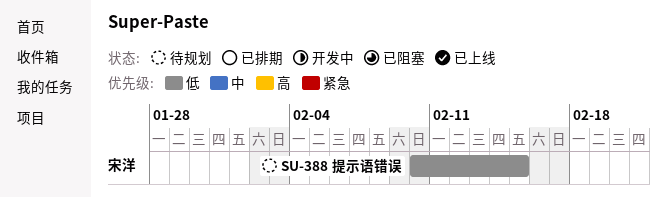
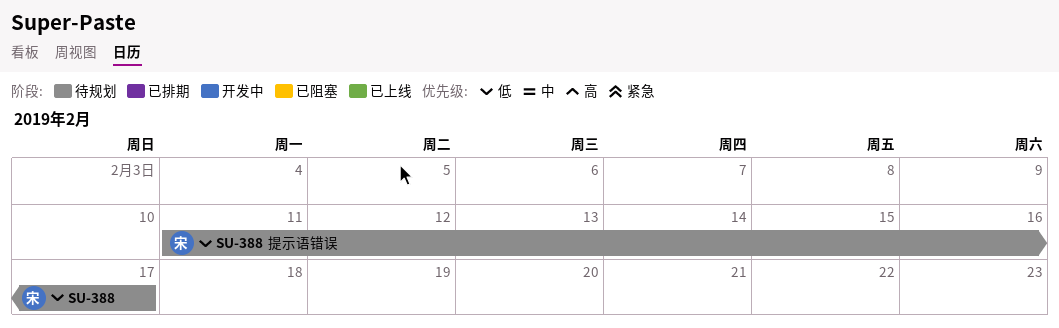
SU-388, start: Feb 10 -> Feb 11
SU-388, due: Feb 15 -> Feb 17

